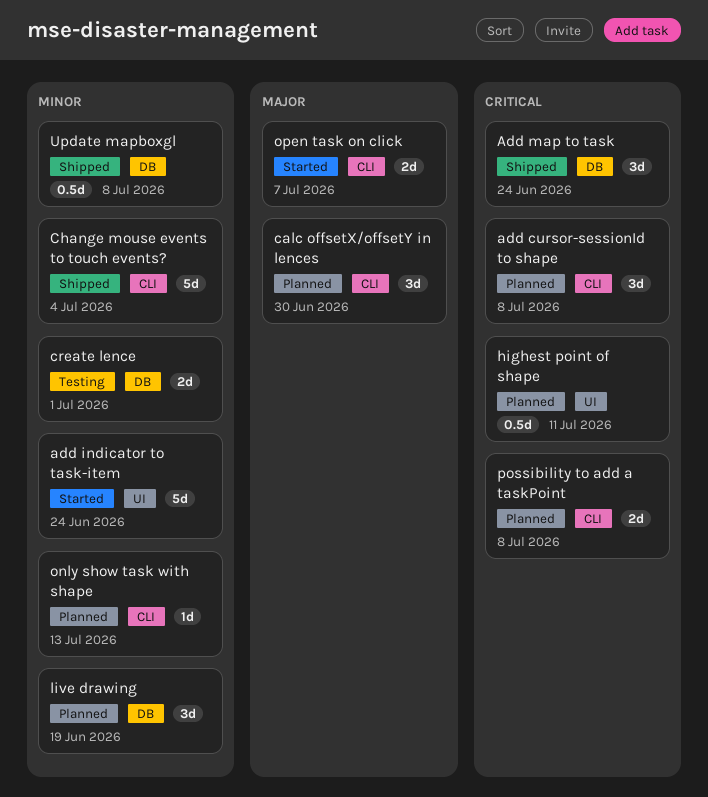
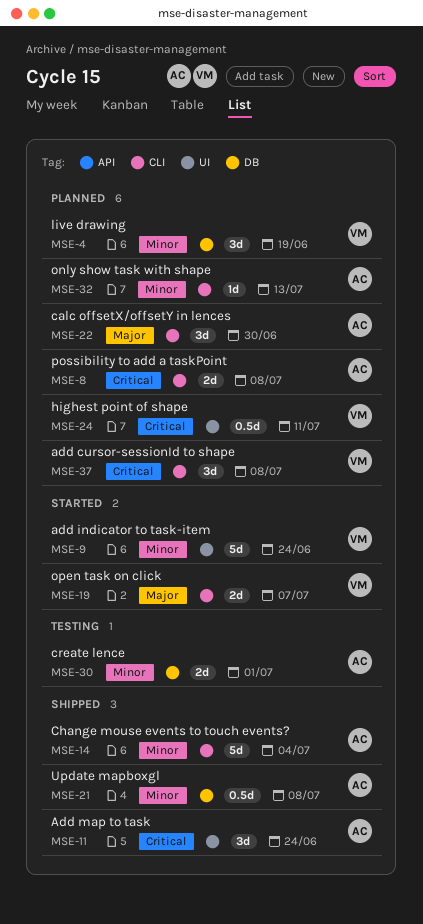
Add map to task, label: DB -> UI

